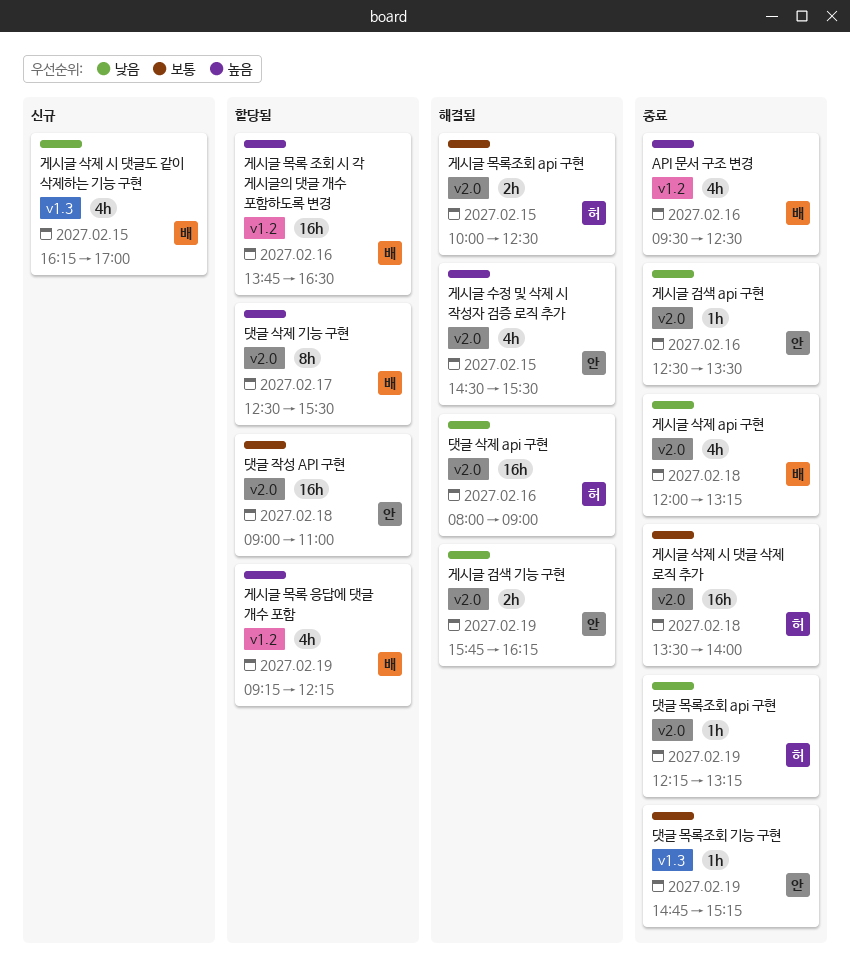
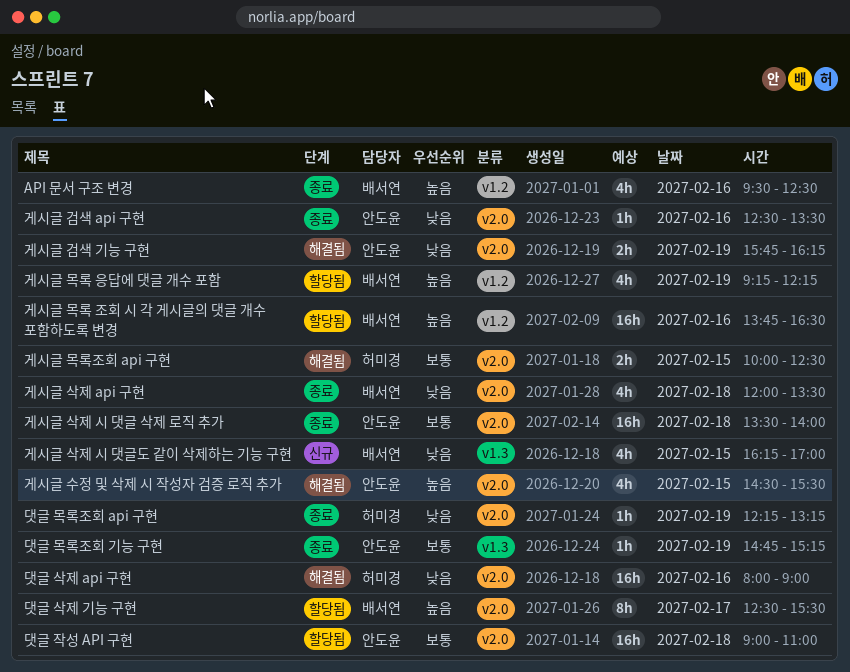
게시글 삭제 api 구현, ends: 13:15 -> 13:30
게시글 삭제 시 댓글 삭제 로직 추가, owner: 허미경 -> 안도윤

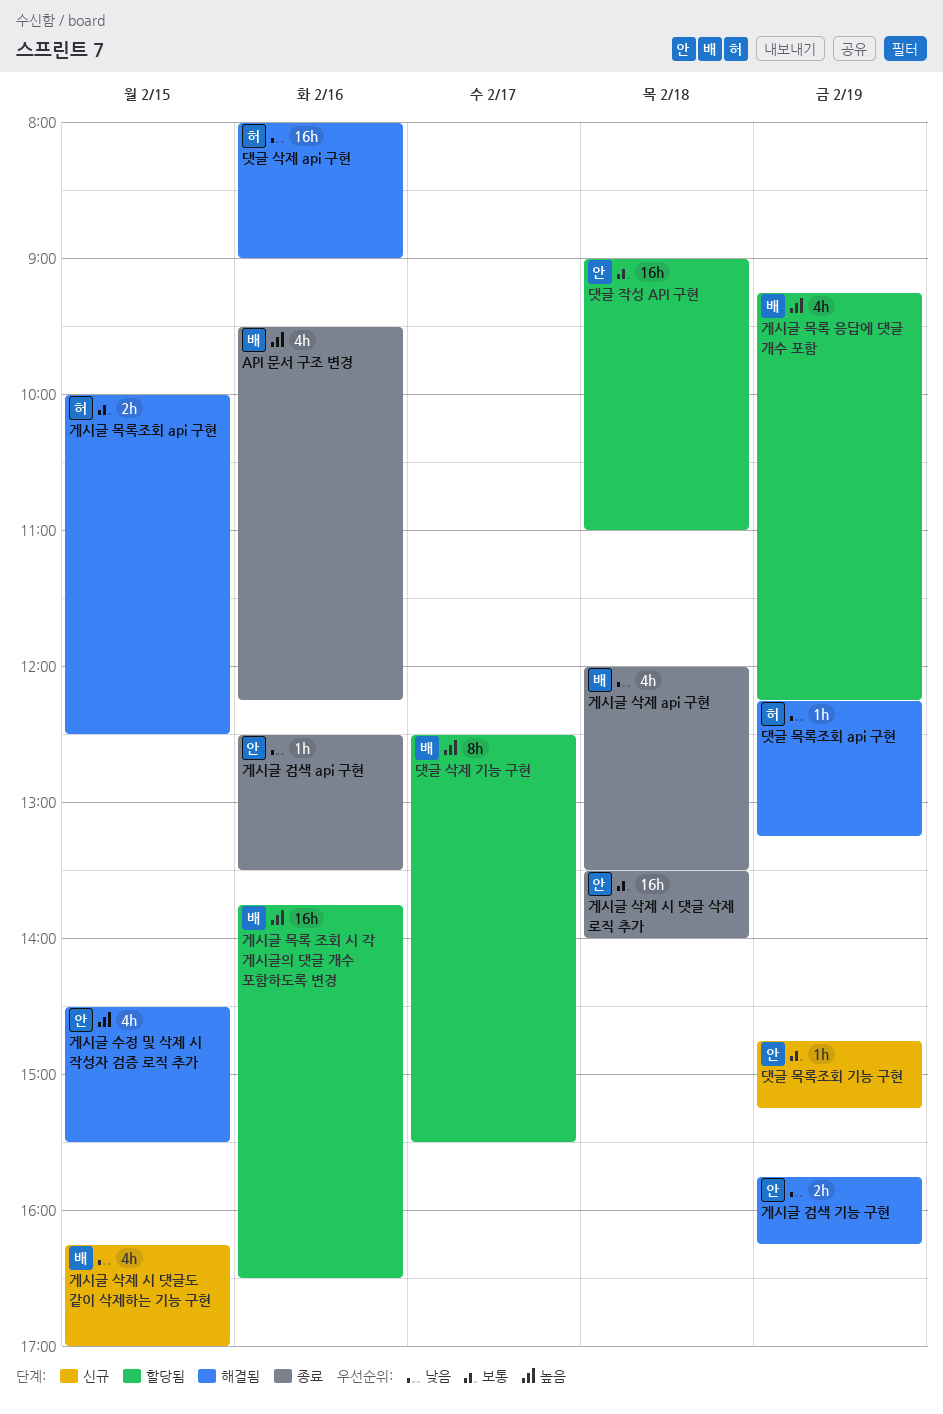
API 문서 구조 변경, ends: 12:30 -> 12:15
댓글 목록조회 api 구현, status: 종료 -> 해결됨
댓글 목록조회 기능 구현, status: 종료 -> 신규

